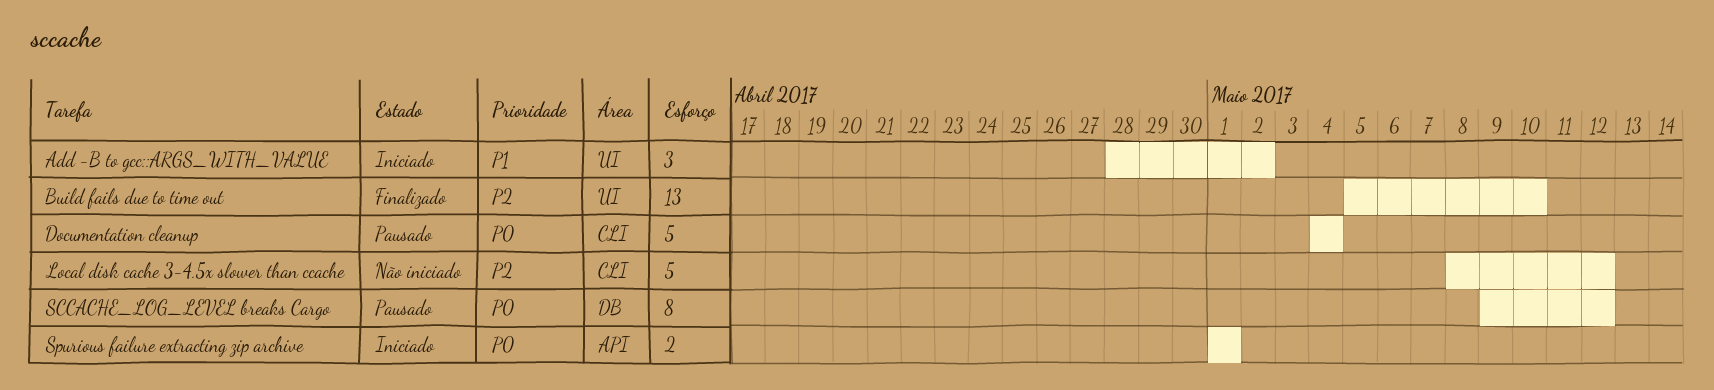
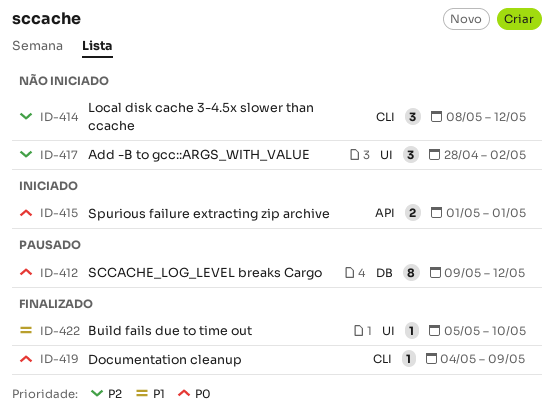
Add -B to gcc::ARGS_WITH_VALUE, status: Iniciado -> Não iniciado
Add -B to gcc::ARGS_WITH_VALUE, priority: P1 -> P2
Build fails due to time out, priority: P2 -> P1
Build fails due to time out, estimate: 13 -> 1
Documentation cleanup, status: Pausado -> Finalizado
Documentation cleanup, estimate: 5 -> 1
Documentation cleanup, due: May 4 -> May 9
Local disk cache 3-4.5x slower than ccache, estimate: 5 -> 3

